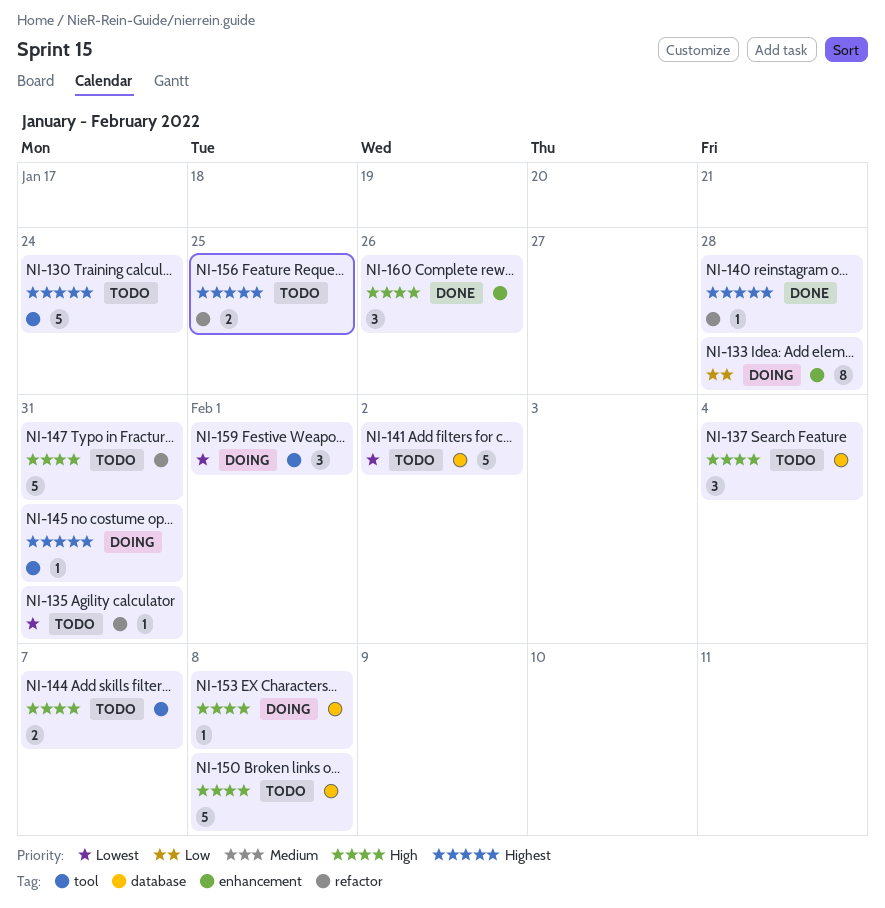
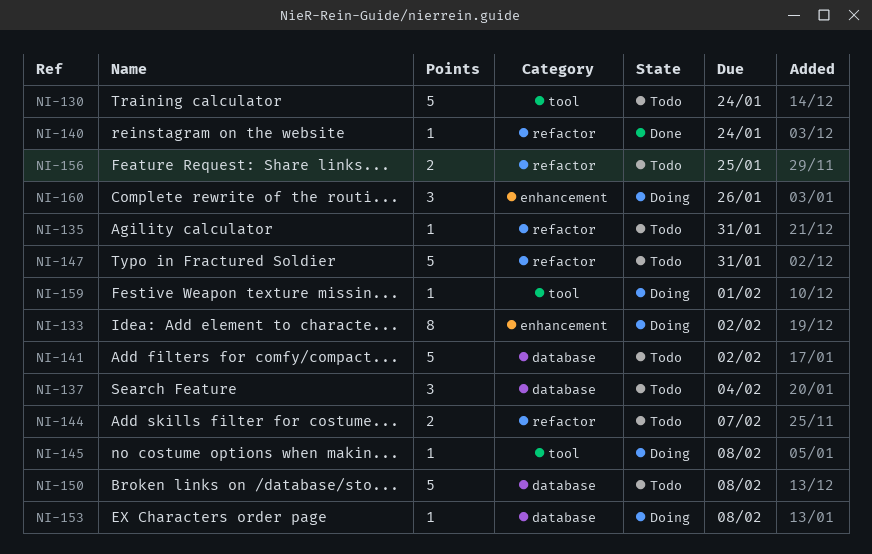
NI-133, due: Jan 28 -> Feb 2
NI-140, due: Jan 28 -> Jan 24
NI-144, label: tool -> refactor
NI-145, due: Jan 31 -> Feb 8
NI-159, estimate: 3 -> 1
NI-160, status: Done -> Doing

